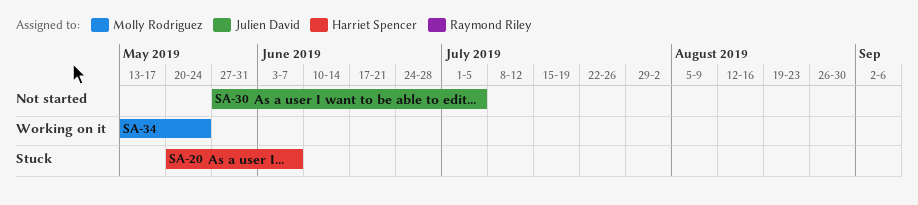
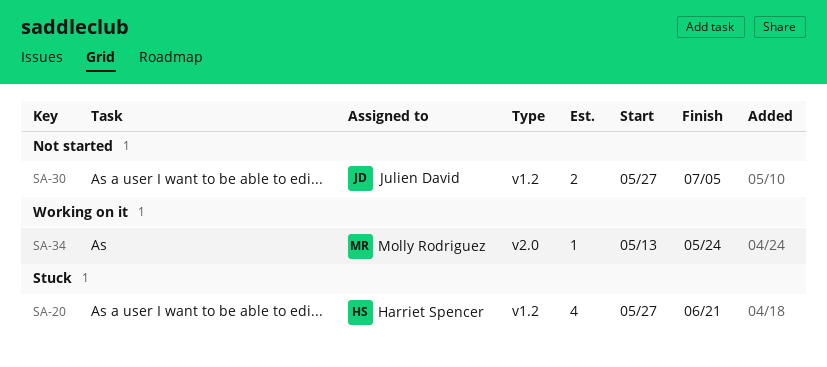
SA-20, start: May 20 -> May 27
SA-20, due: Jun 7 -> Jun 21

